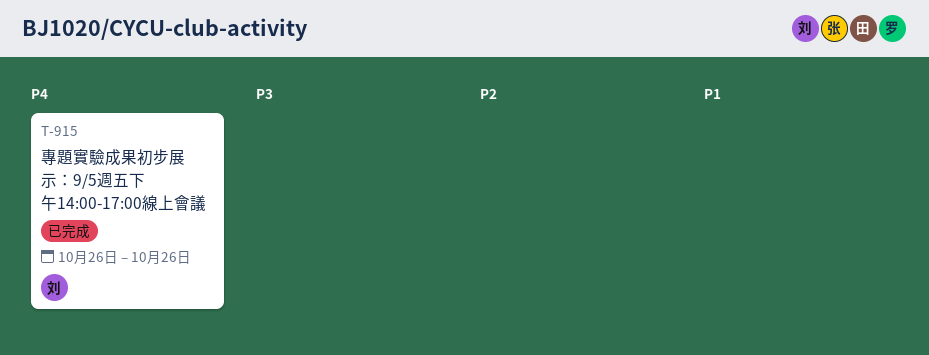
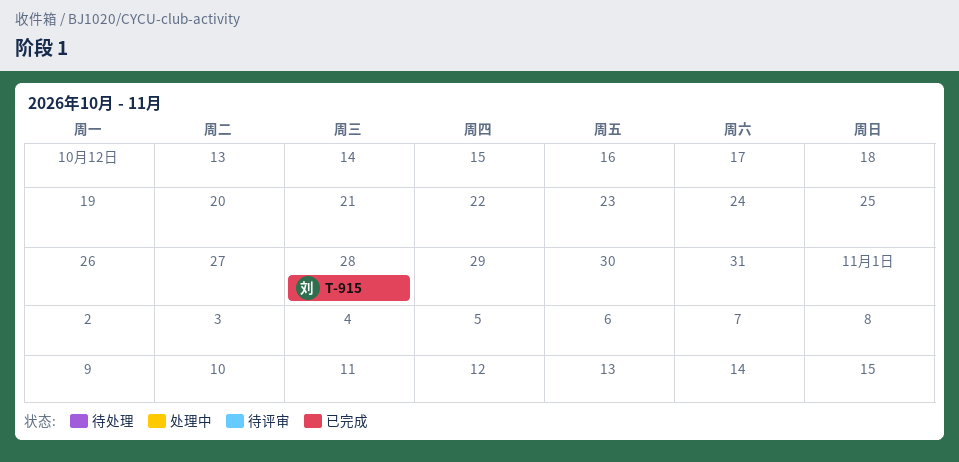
T-915, start: Oct 26 -> Oct 28
T-915, due: Oct 26 -> Oct 28

